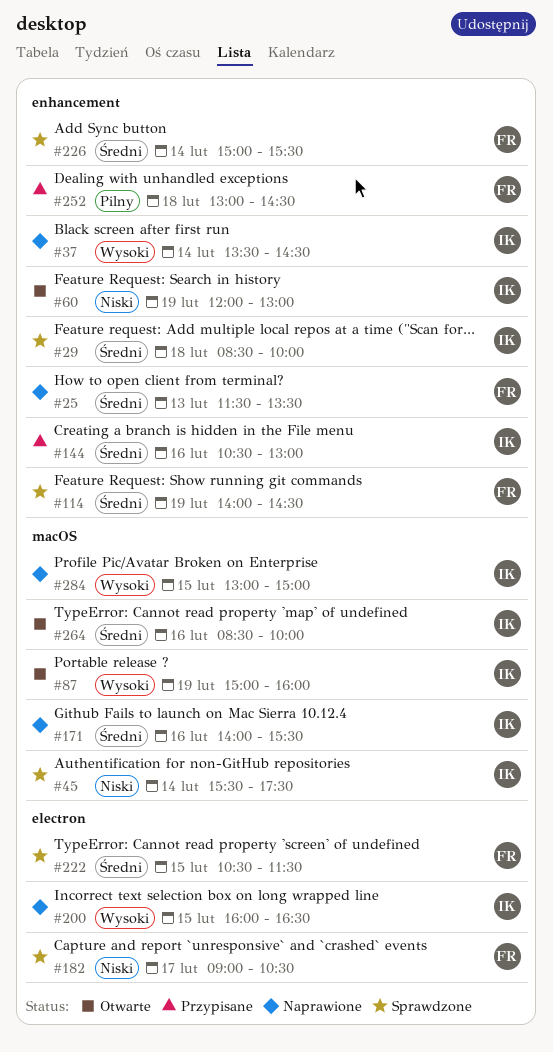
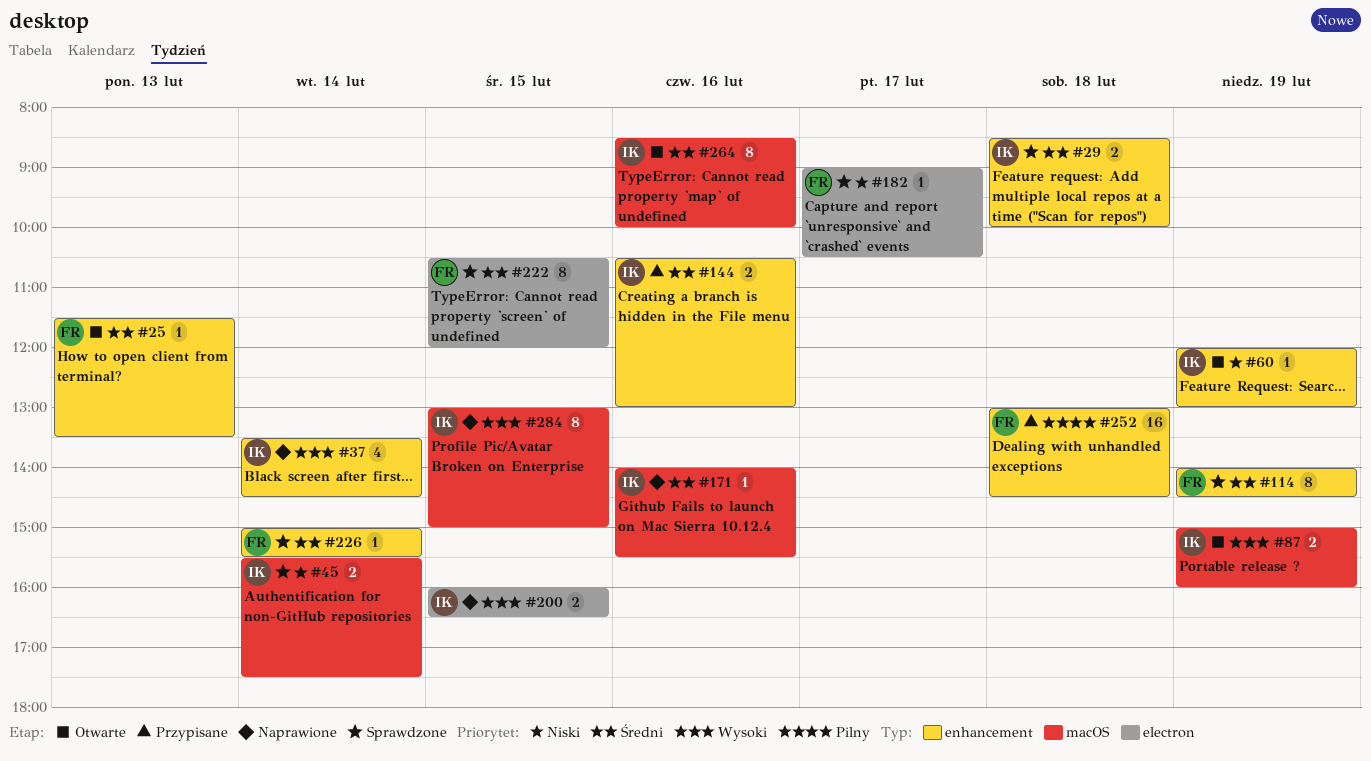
#25, status: Naprawione -> Otwarte
#222, ends: 11:30 -> 12:00

